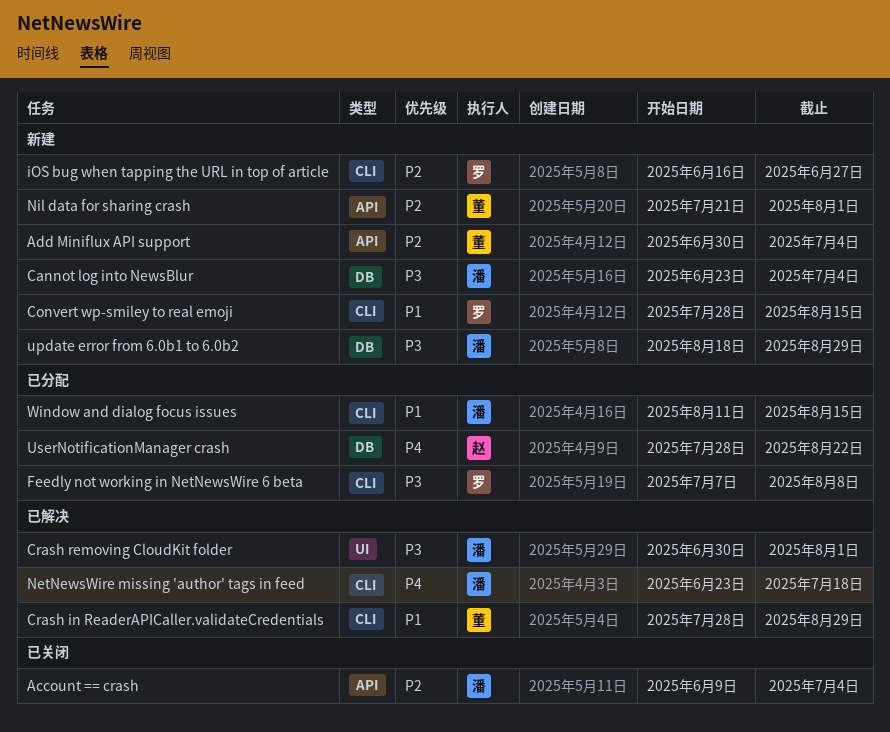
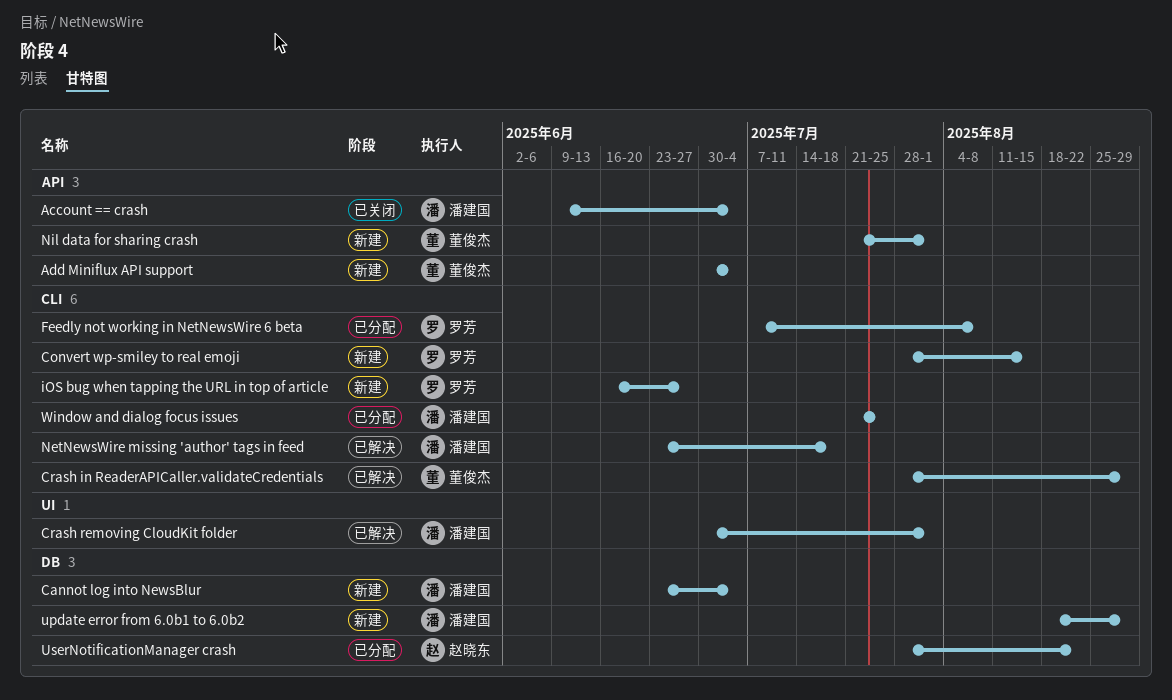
Window and dialog focus issues, start: Aug 11 -> Jul 21
Window and dialog focus issues, due: Aug 15 -> Jul 25

